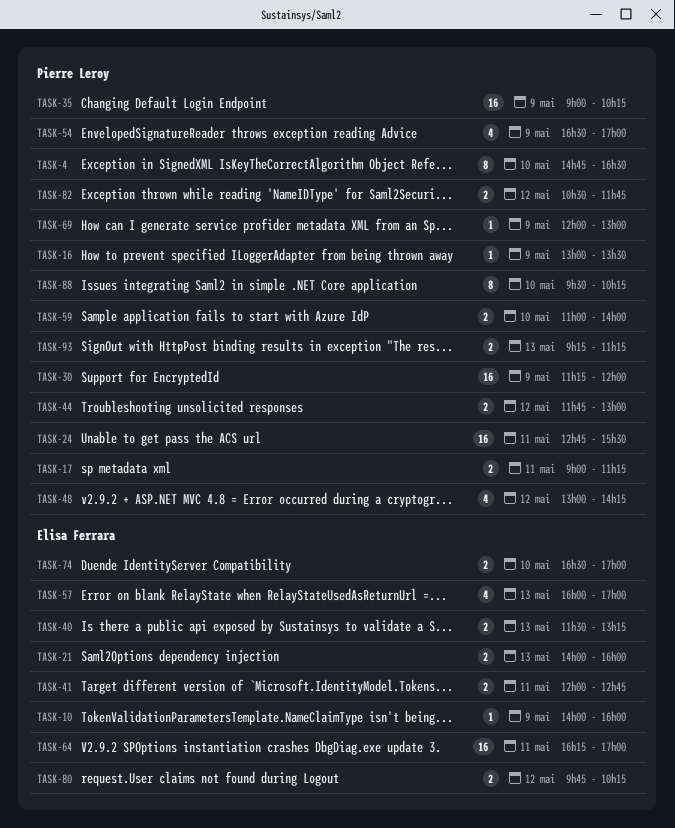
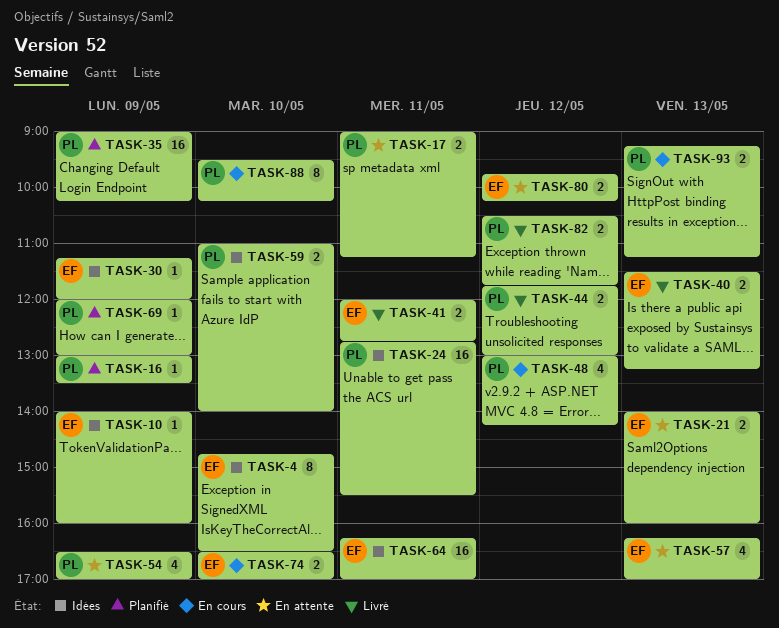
TASK-4, owner: Pierre Leroy -> Elisa Ferrara
TASK-30, owner: Pierre Leroy -> Elisa Ferrara
TASK-30, estimate: 16 -> 1
TASK-57, begins: 16:00 -> 16:15

